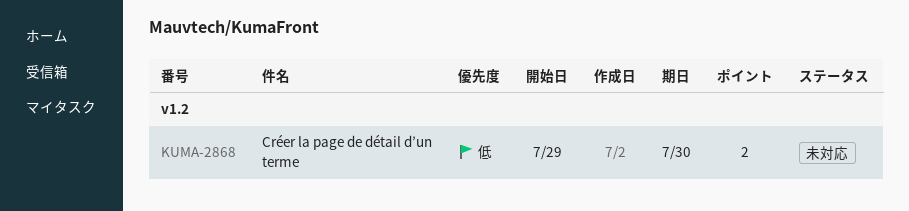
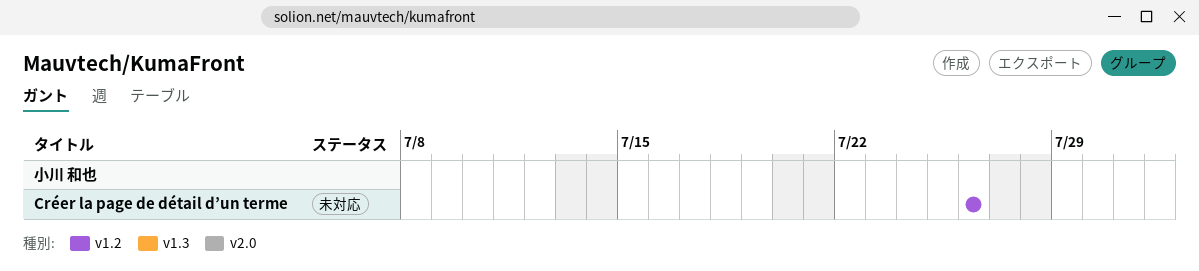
Créer la page de détail d’un terme, start: Jul 29 -> Jul 26
Créer la page de détail d’un terme, due: Jul 30 -> Jul 26

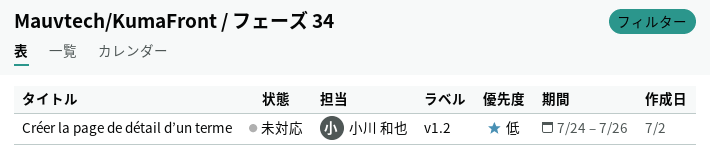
Créer la page de détail d’un terme, start: Jul 26 -> Jul 24

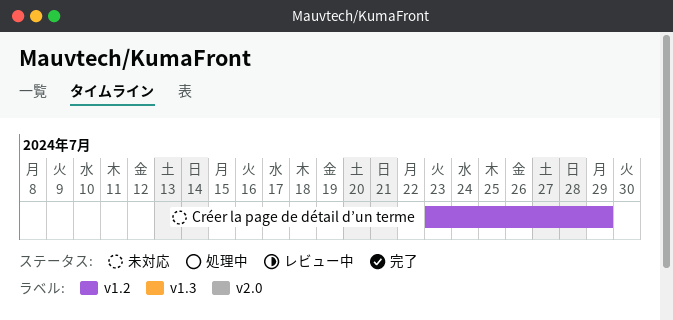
Créer la page de détail d’un terme, start: Jul 24 -> Jul 23
Créer la page de détail d’un terme, due: Jul 26 -> Jul 29

